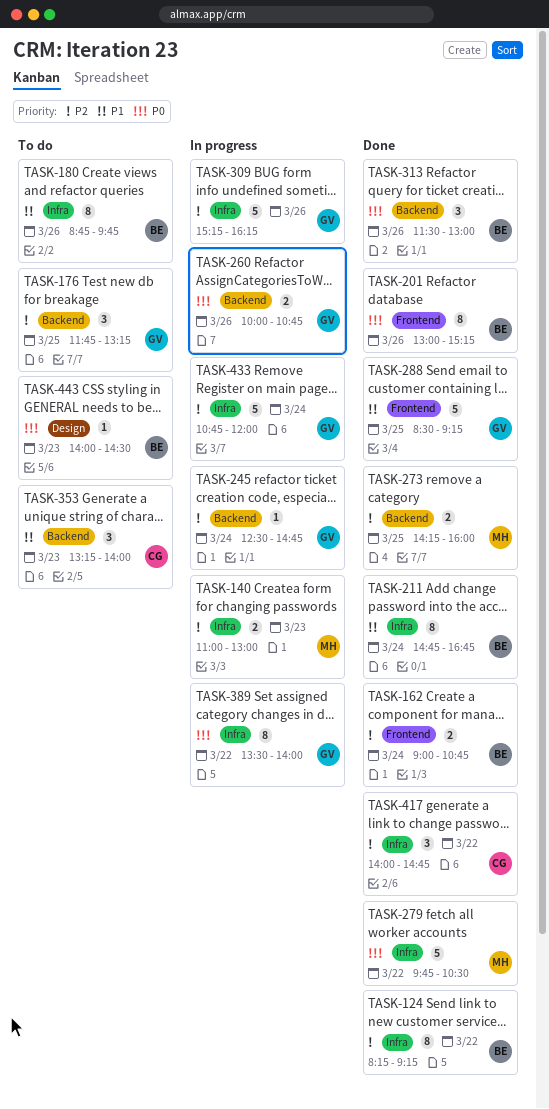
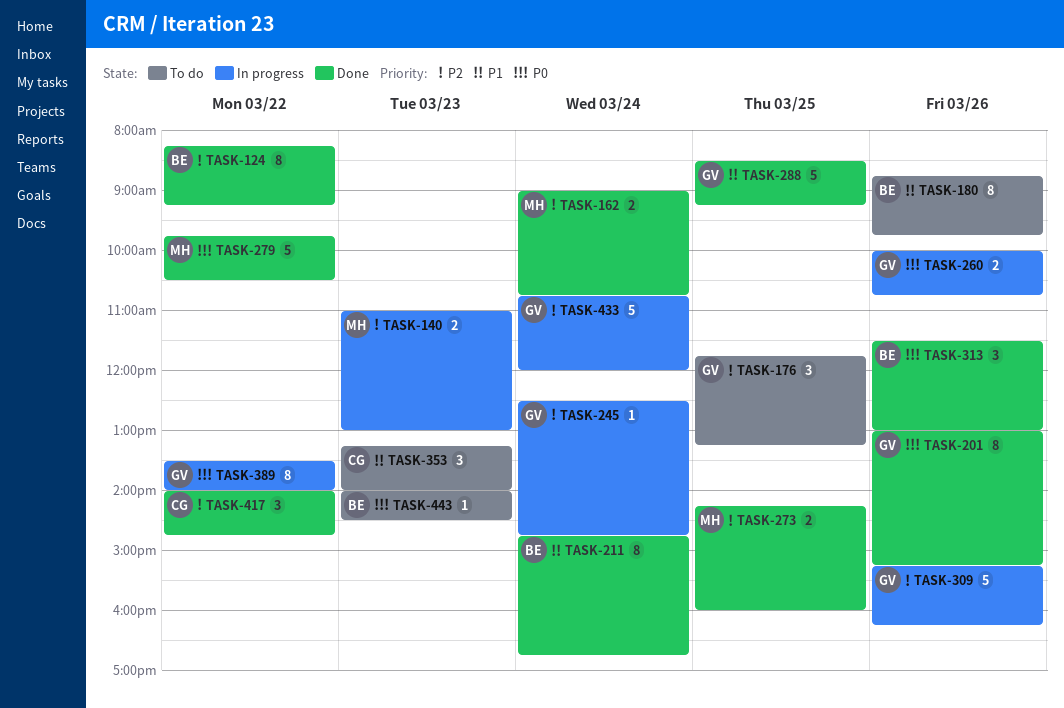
TASK-162, owner: BE -> MH
TASK-201, owner: BE -> GV

